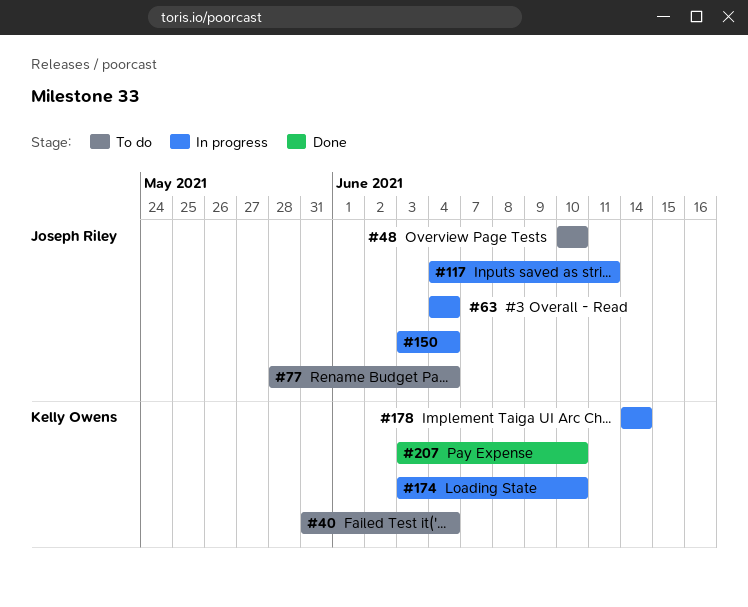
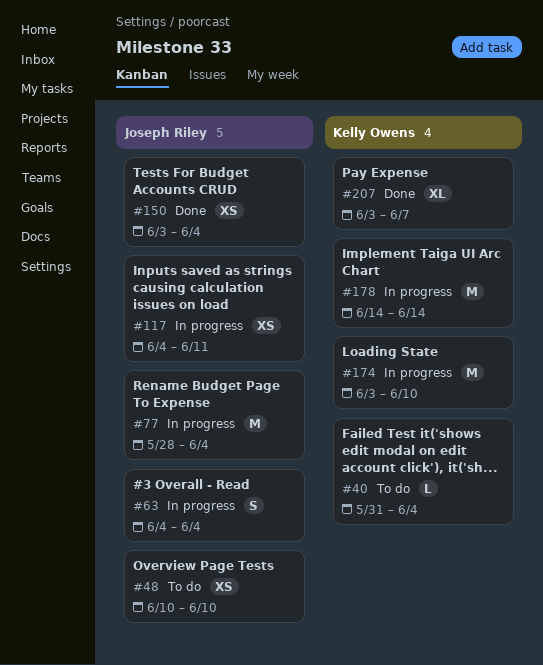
#77, status: To do -> In progress
#150, status: In progress -> Done
#207, due: Jun 10 -> Jun 7

